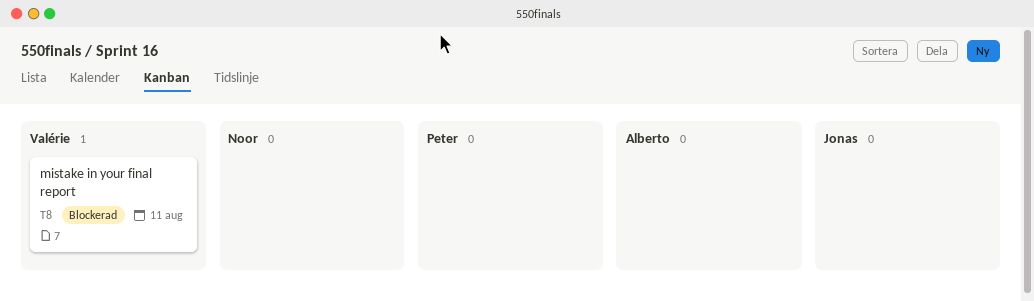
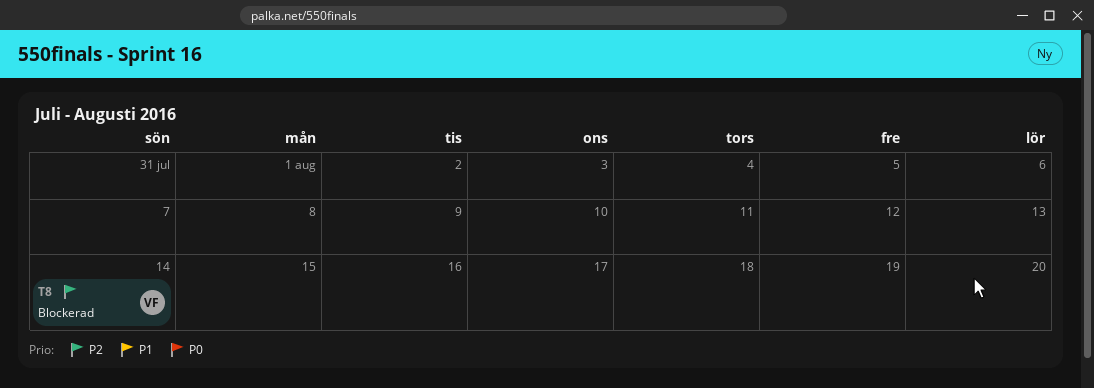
T8, due: Aug 11 -> Aug 14

